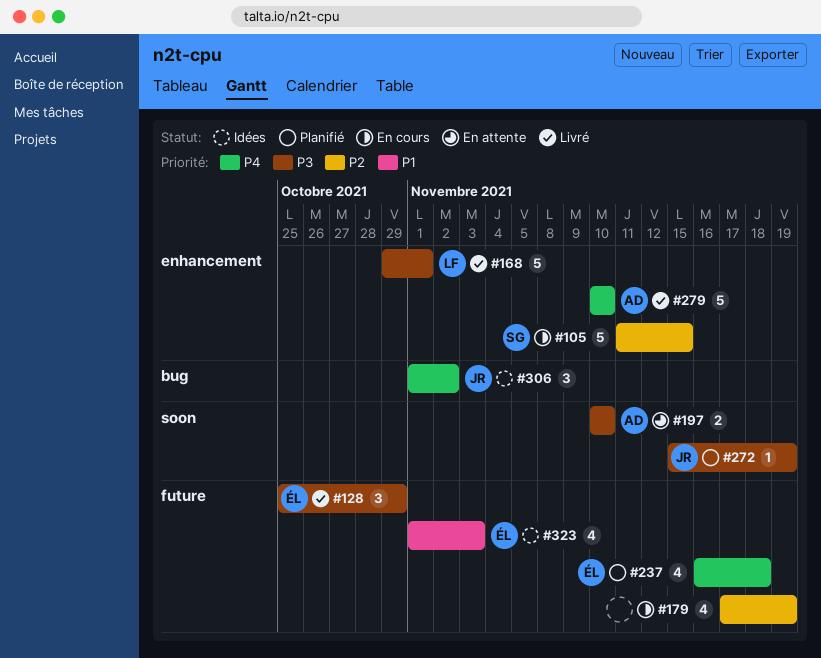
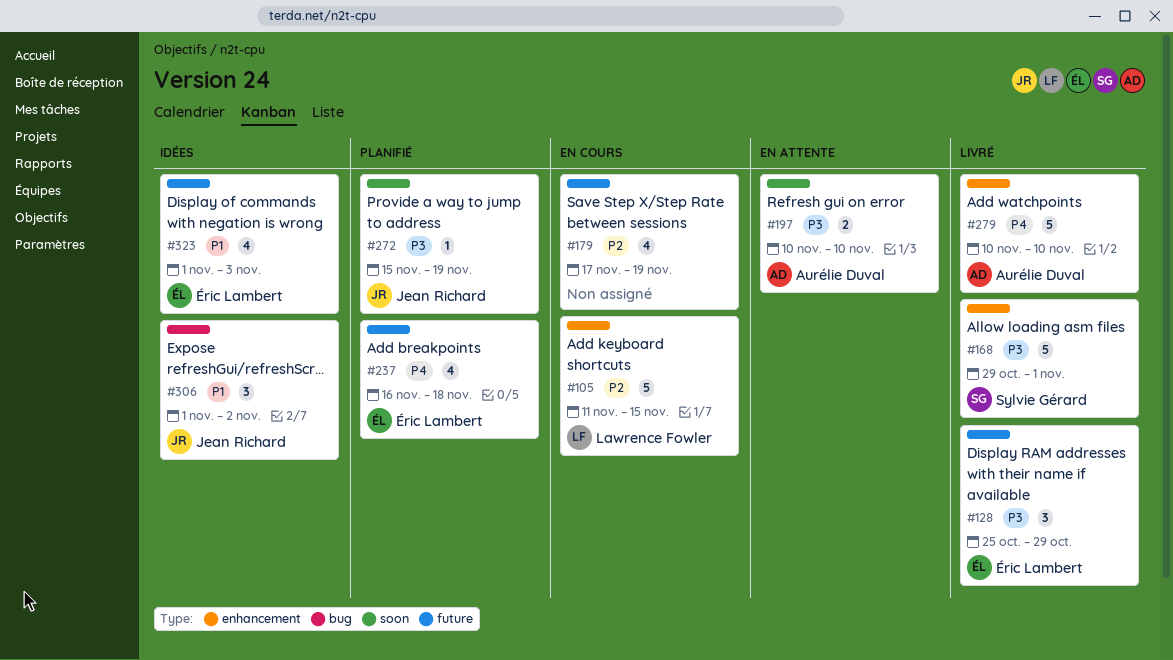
#105, owner: Sylvie Gérard -> Lawrence Fowler
#168, owner: Lawrence Fowler -> Sylvie Gérard
#306, priority: P4 -> P1

